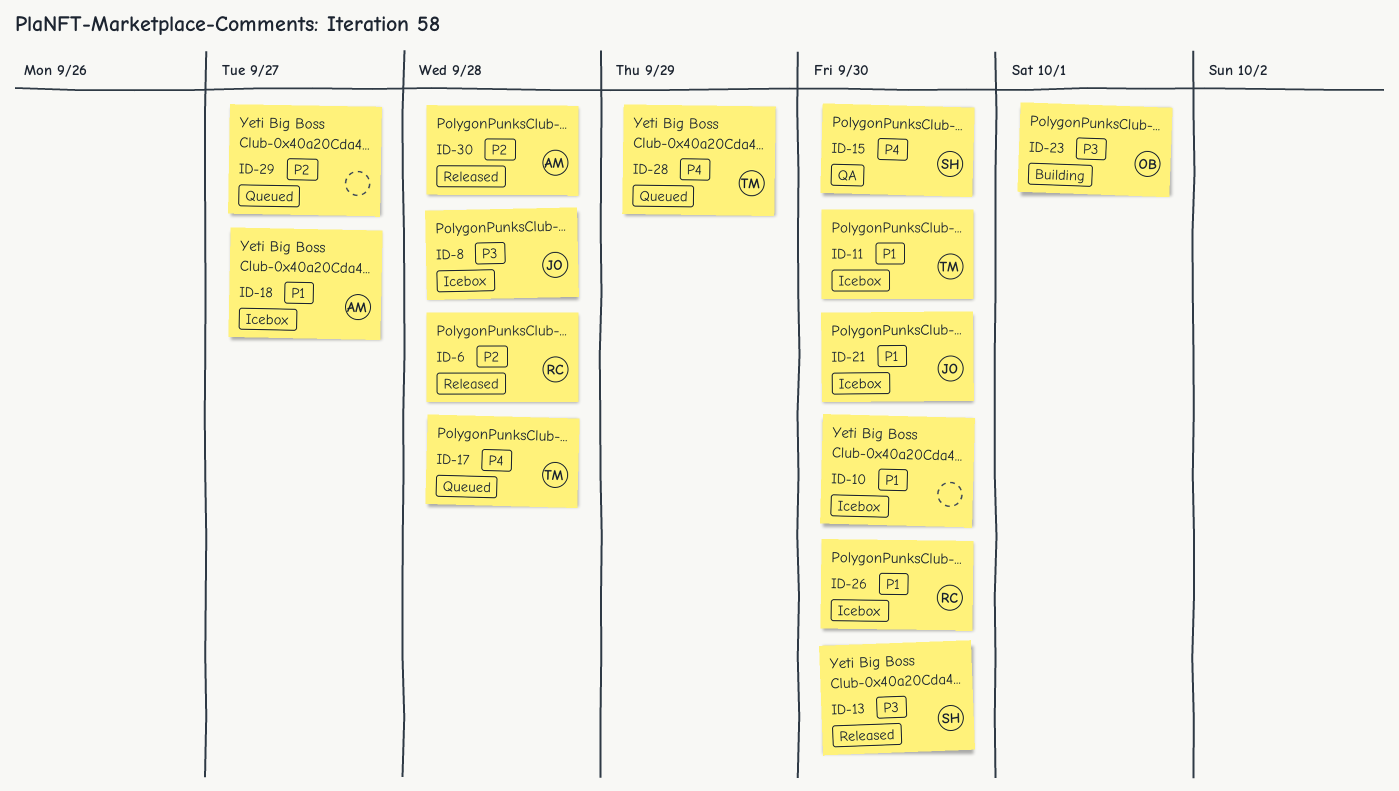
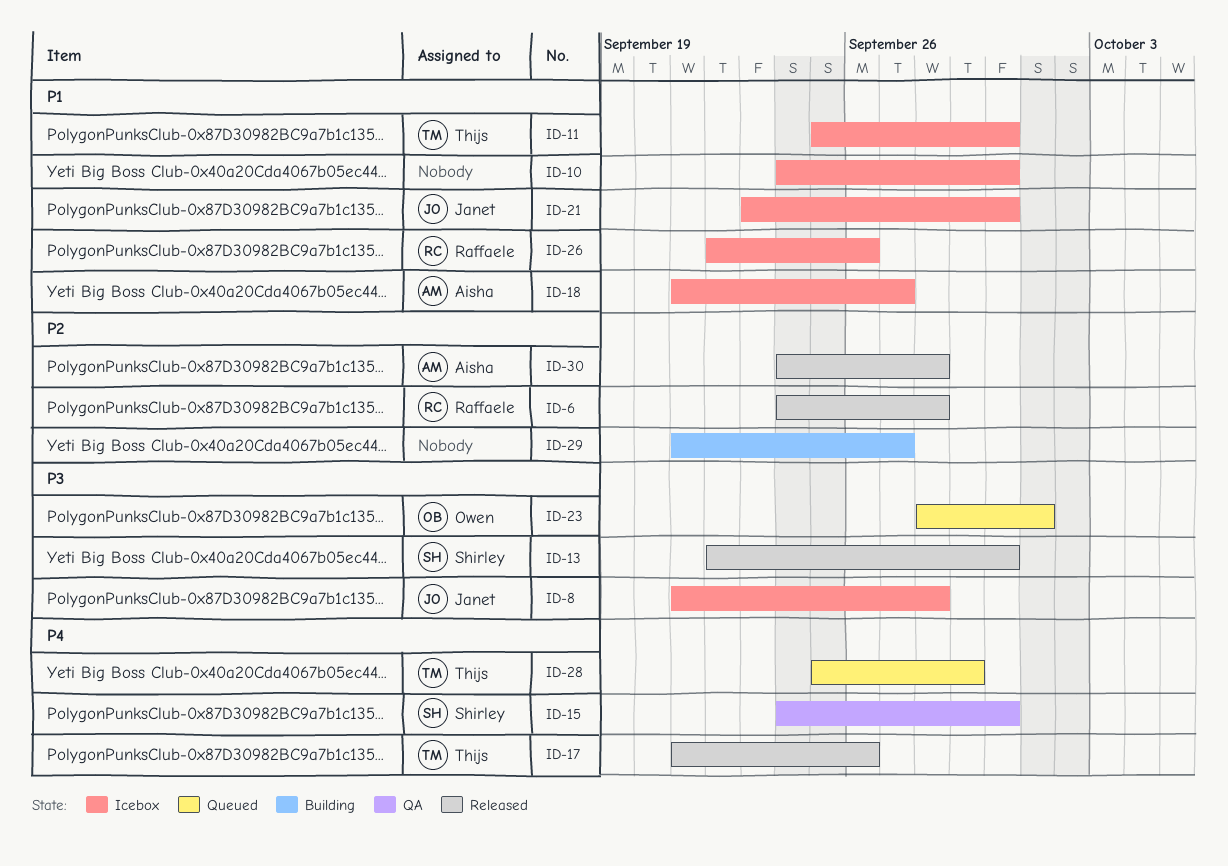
ID-17, status: Queued -> Released
ID-17, due: Sep 28 -> Sep 26
ID-23, status: Building -> Queued
ID-26, due: Sep 30 -> Sep 26
ID-29, status: Queued -> Building

